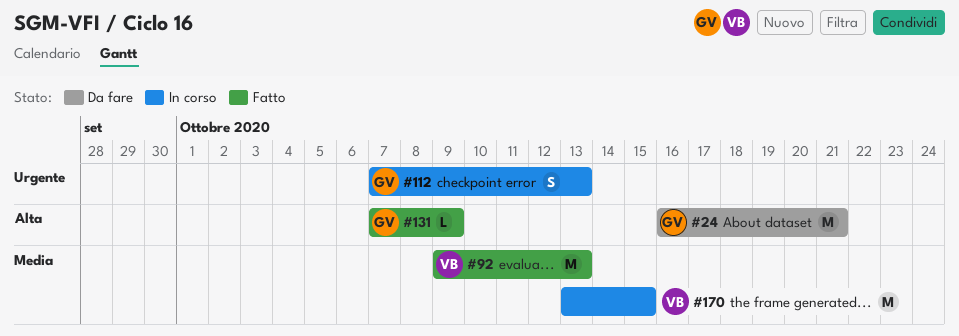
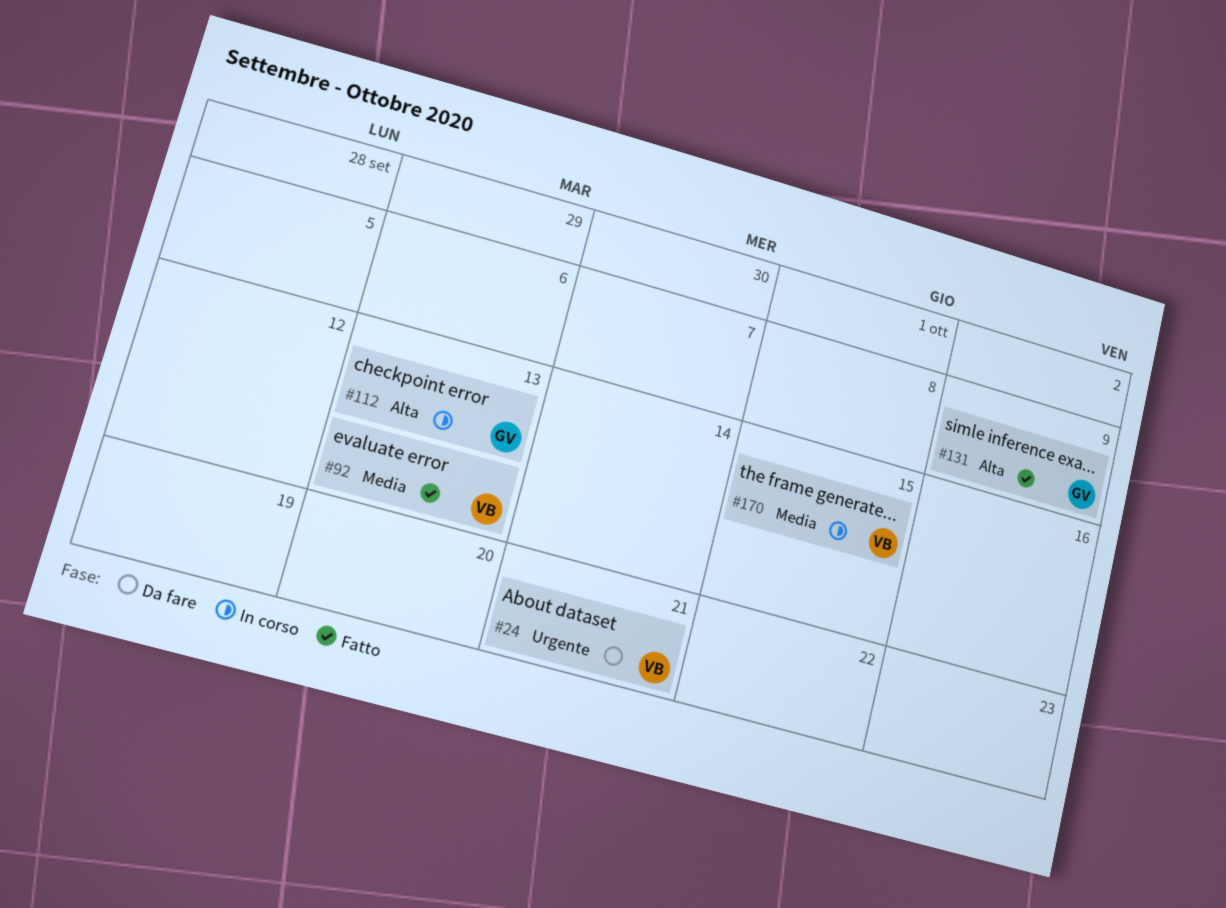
#24, owner: GV -> VB
#24, priority: Alta -> Urgente
#112, priority: Urgente -> Alta

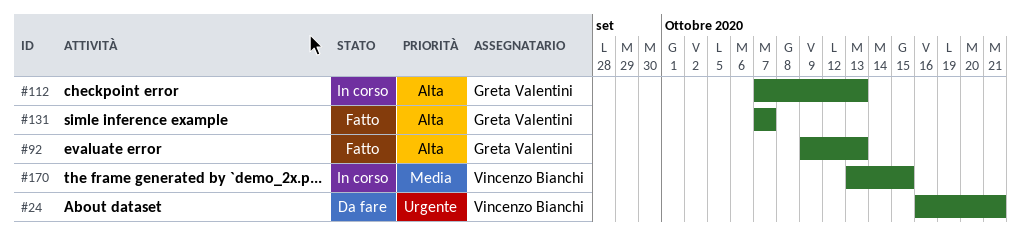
#92, owner: Vincenzo Bianchi -> Greta Valentini
#92, priority: Media -> Alta
#131, due: Oct 9 -> Oct 7

